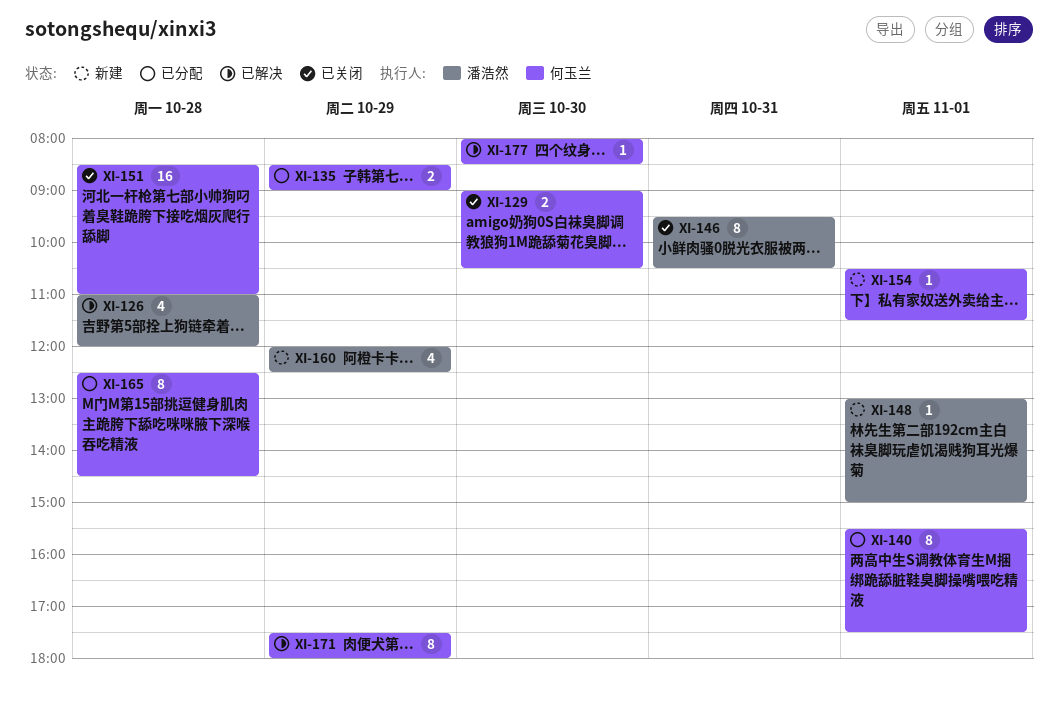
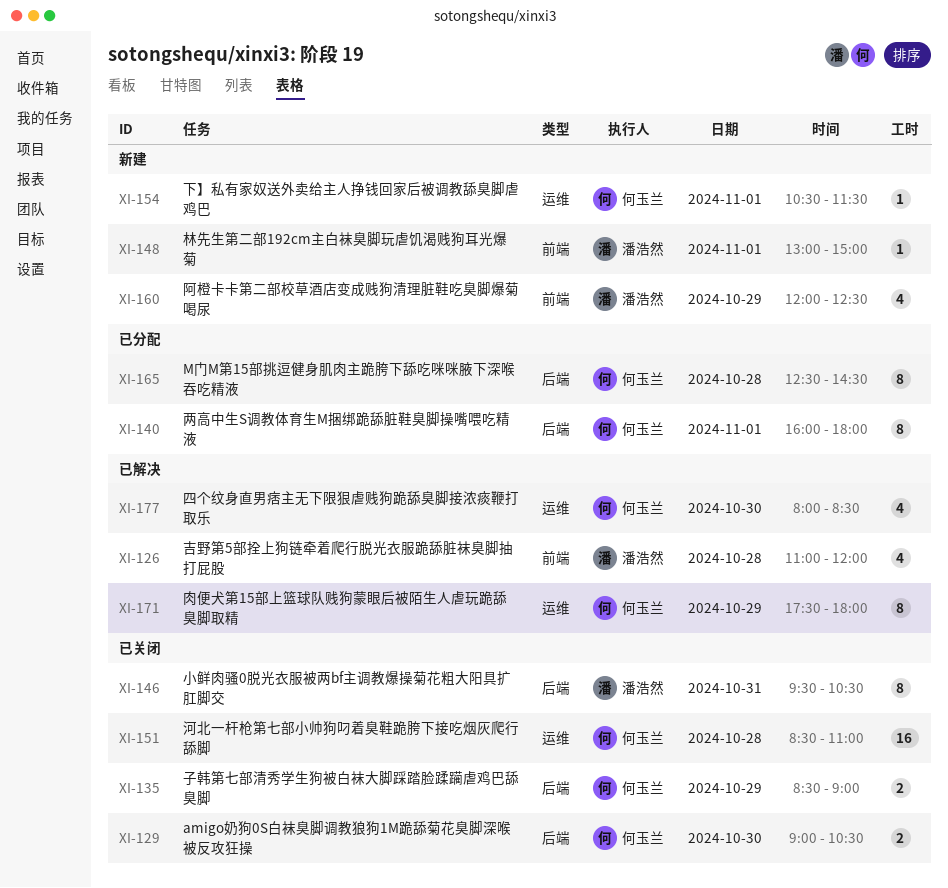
XI-135, status: 已分配 -> 已关闭
XI-140, begins: 15:30 -> 16:00
XI-140, ends: 17:30 -> 18:00
XI-177, estimate: 1 -> 4

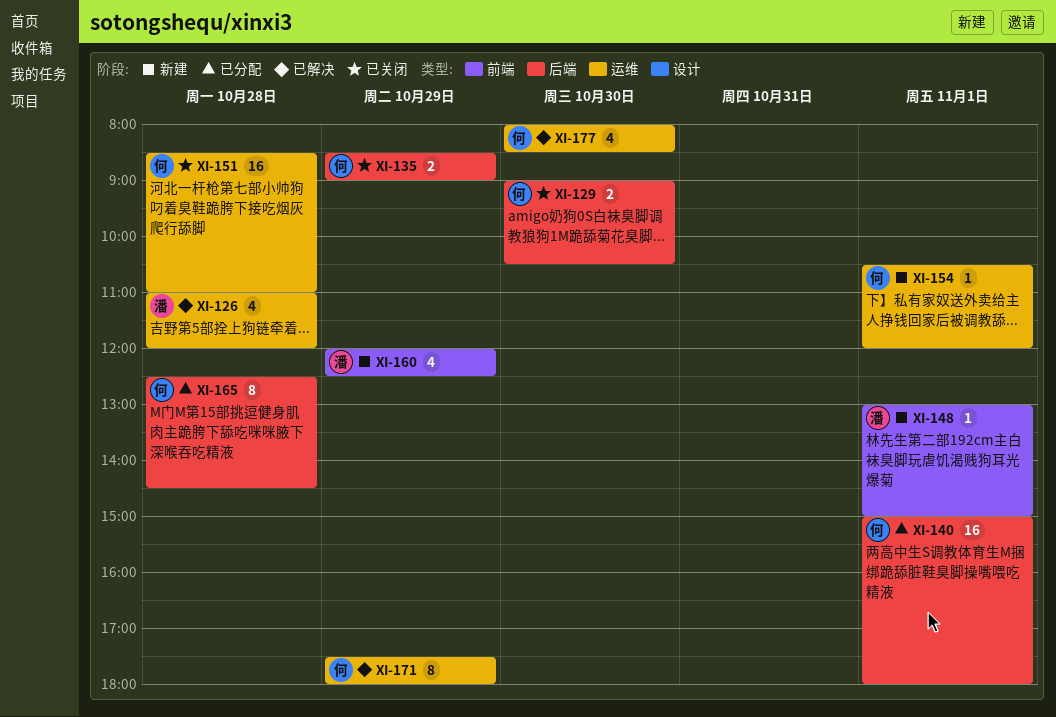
XI-126, label: 前端 -> 运维
XI-140, estimate: 8 -> 16
XI-140, begins: 16:00 -> 15:00
XI-146: present -> none
XI-154, ends: 11:30 -> 12:00

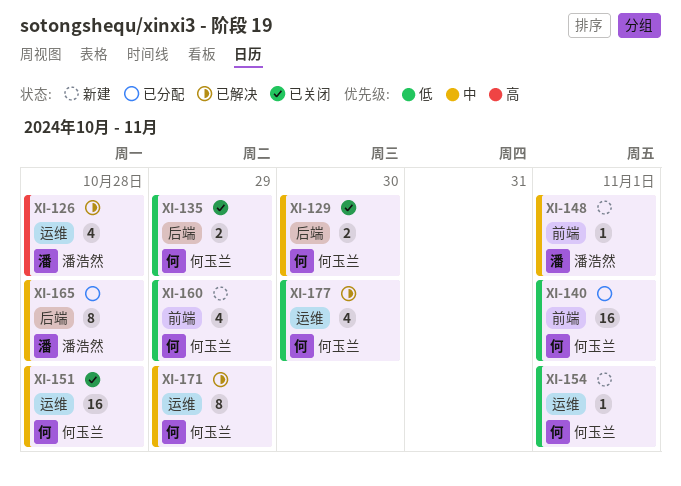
XI-140, label: 后端 -> 前端
XI-160, owner: 潘浩然 -> 何玉兰
XI-165, owner: 何玉兰 -> 潘浩然

